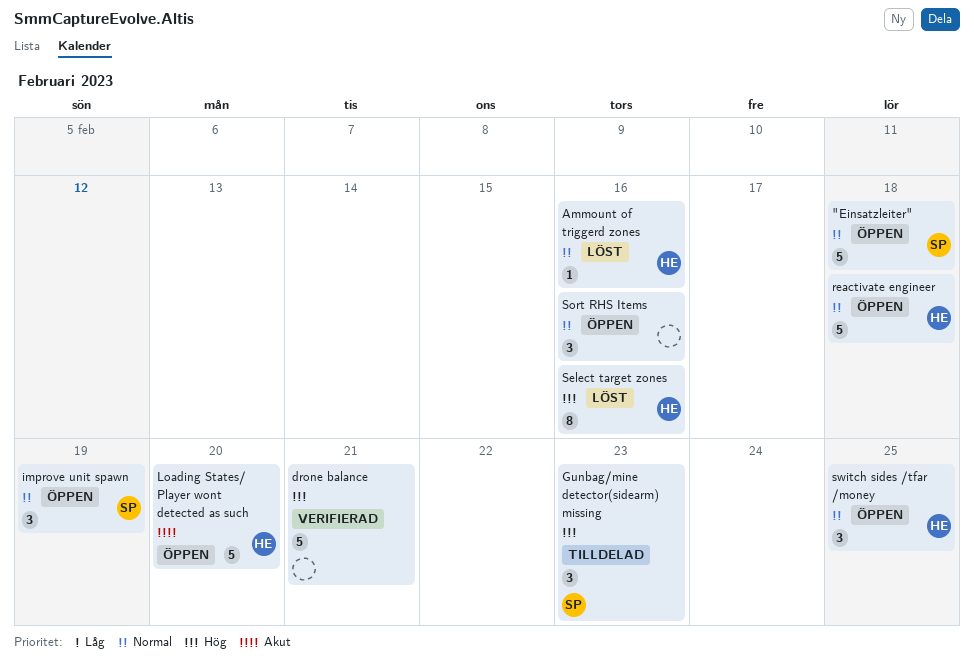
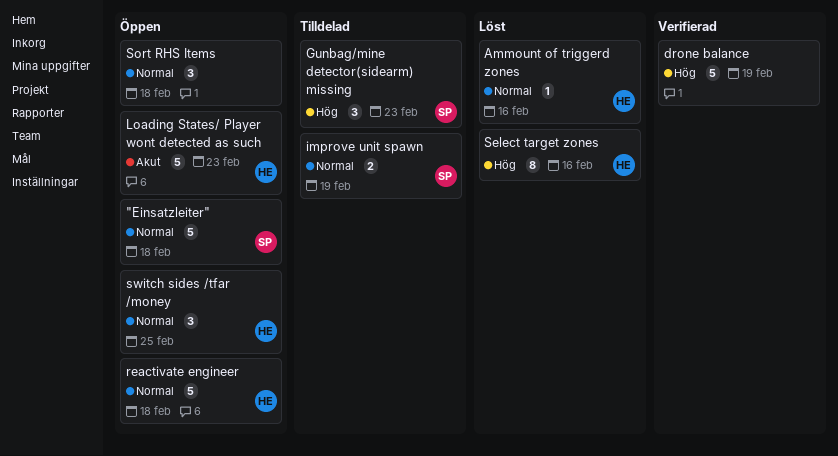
drone balance, due: Feb 21 -> Feb 19
improve unit spawn, status: Öppen -> Tilldelad
improve unit spawn, estimate: 3 -> 2
Loading States/ Player wont detected as such, due: Feb 20 -> Feb 23
Sort RHS Items, due: Feb 16 -> Feb 18

